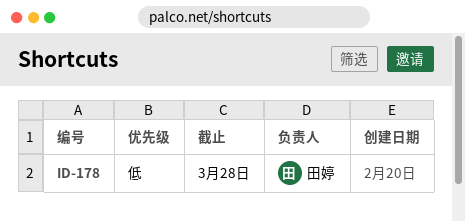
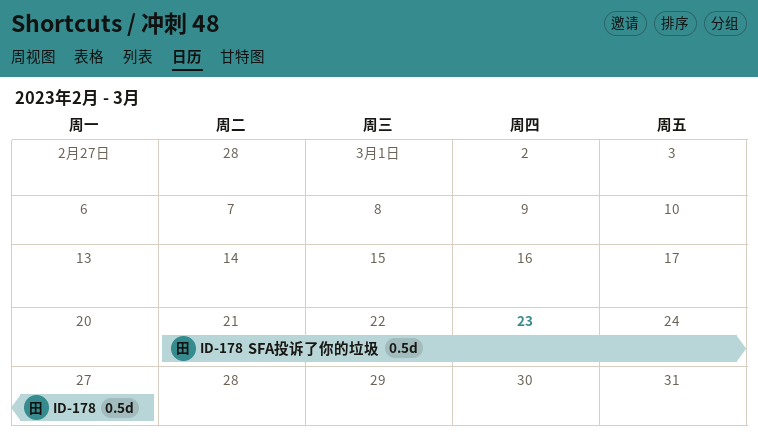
ID-178, due: Mar 28 -> Mar 27

